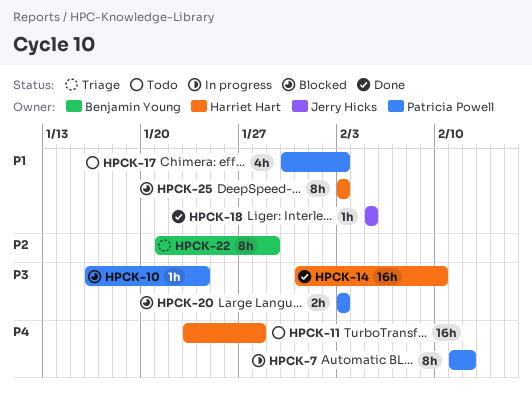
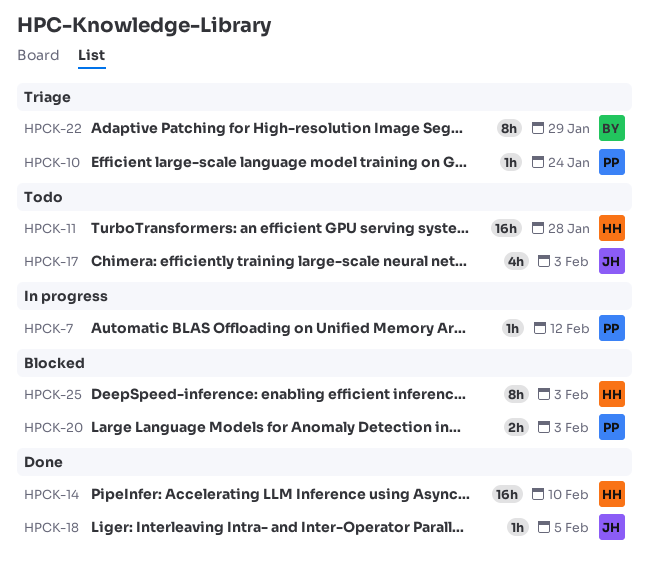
HPCK-7, estimate: 8h -> 1h
HPCK-10, status: Blocked -> Triage
HPCK-17, owner: Patricia Powell -> Jerry Hicks

